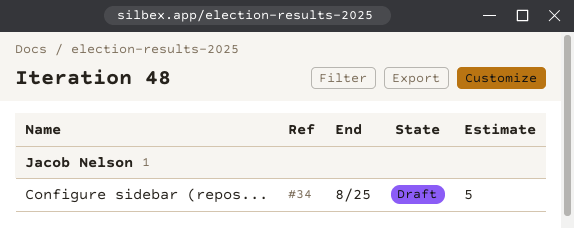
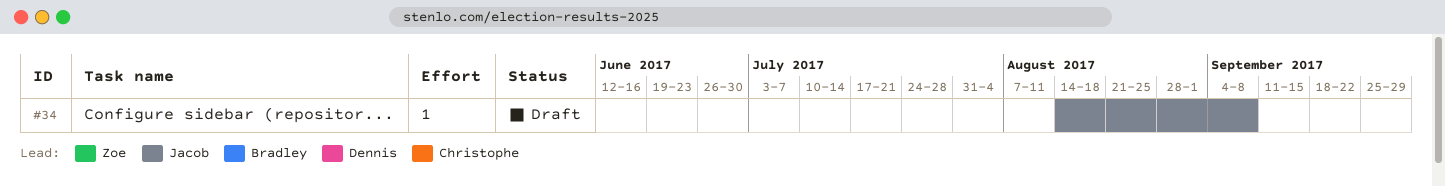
#34, estimate: 5 -> 1
#34, due: Aug 25 -> Sep 8

